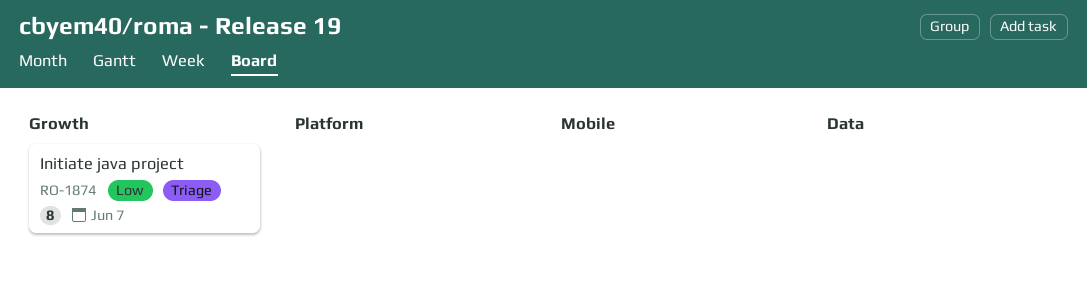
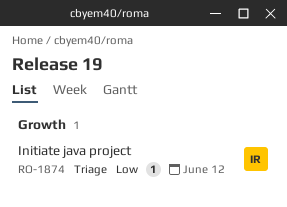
RO-1874, estimate: 8 -> 1
RO-1874, due: Jun 7 -> Jun 12

